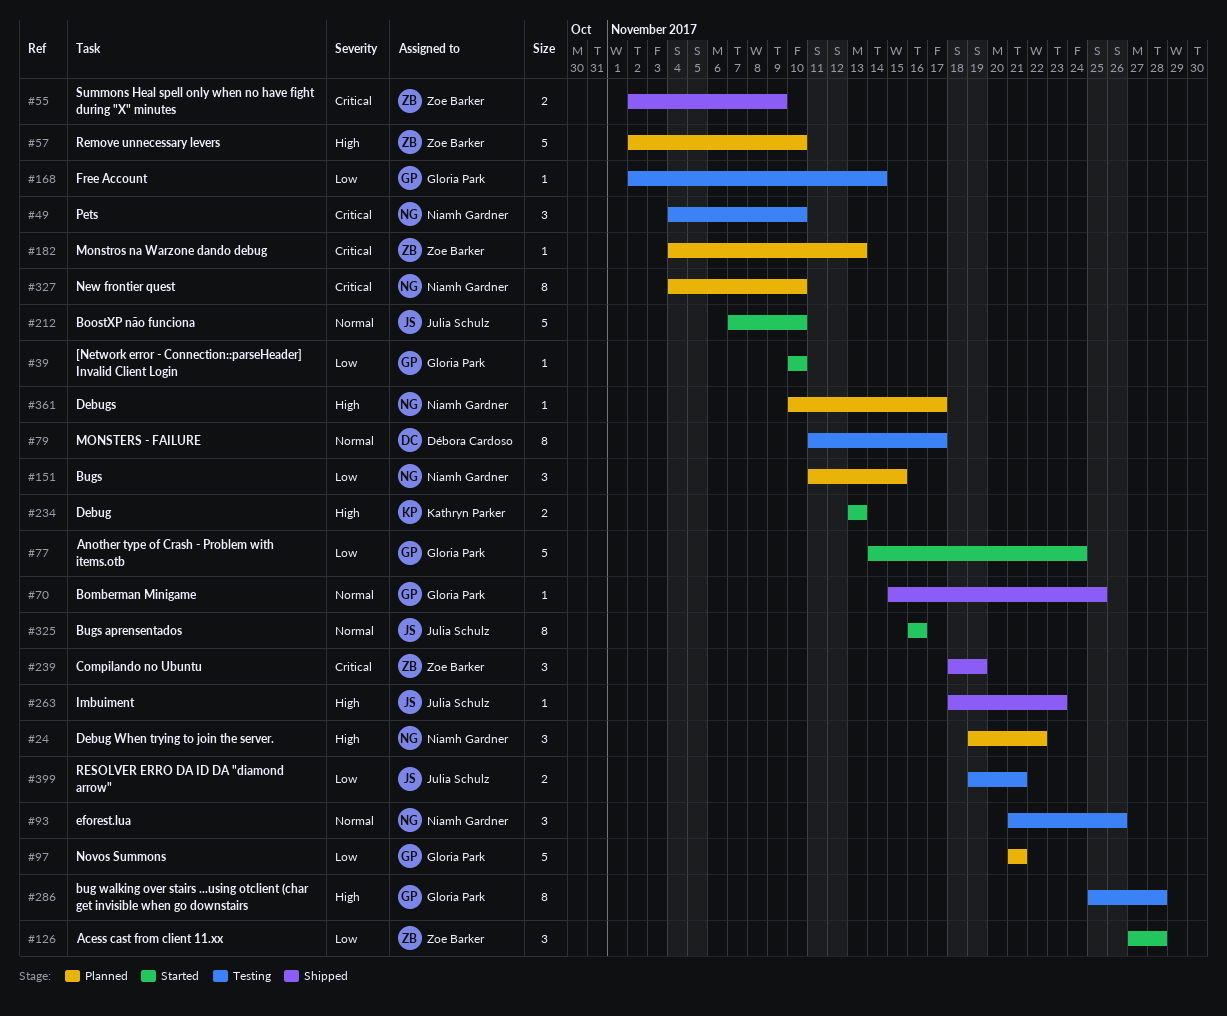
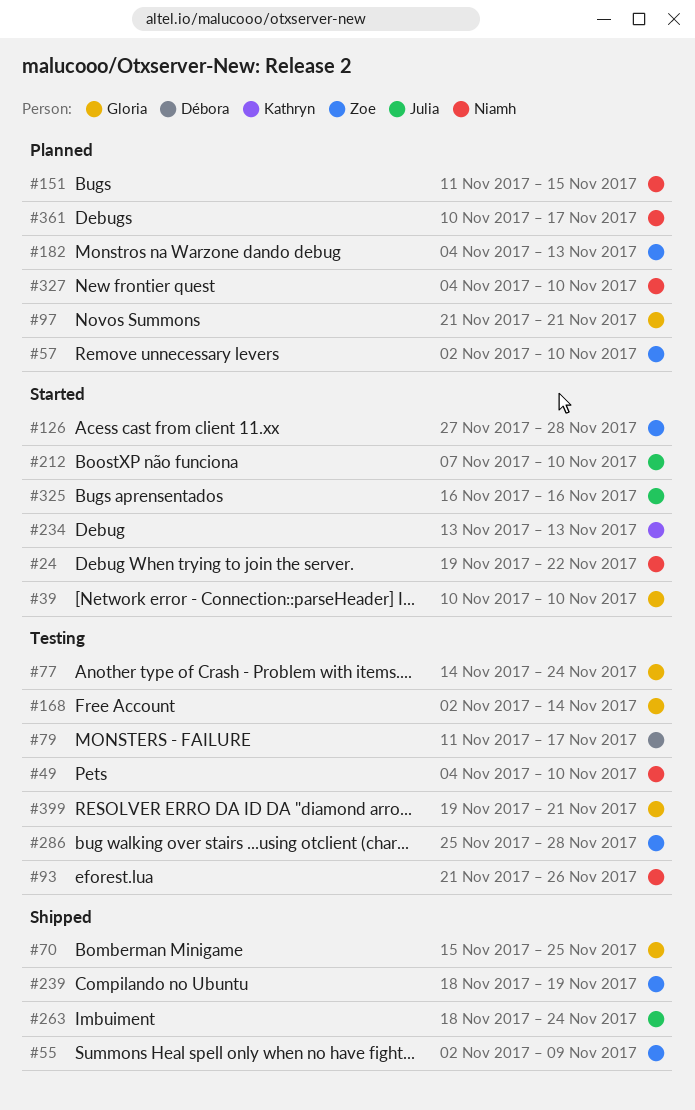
#24, status: Planned -> Started
#77, status: Started -> Testing
#263, due: Nov 23 -> Nov 24
#286, owner: Gloria Park -> Zoe Barker
#399, owner: Julia Schulz -> Gloria Park

